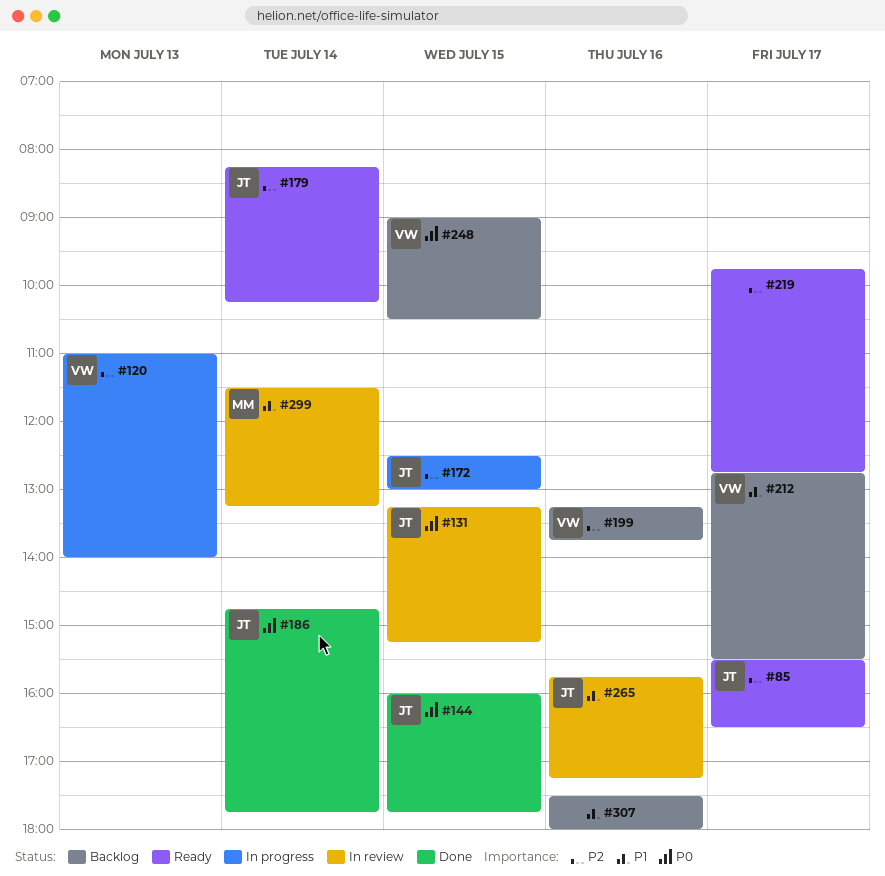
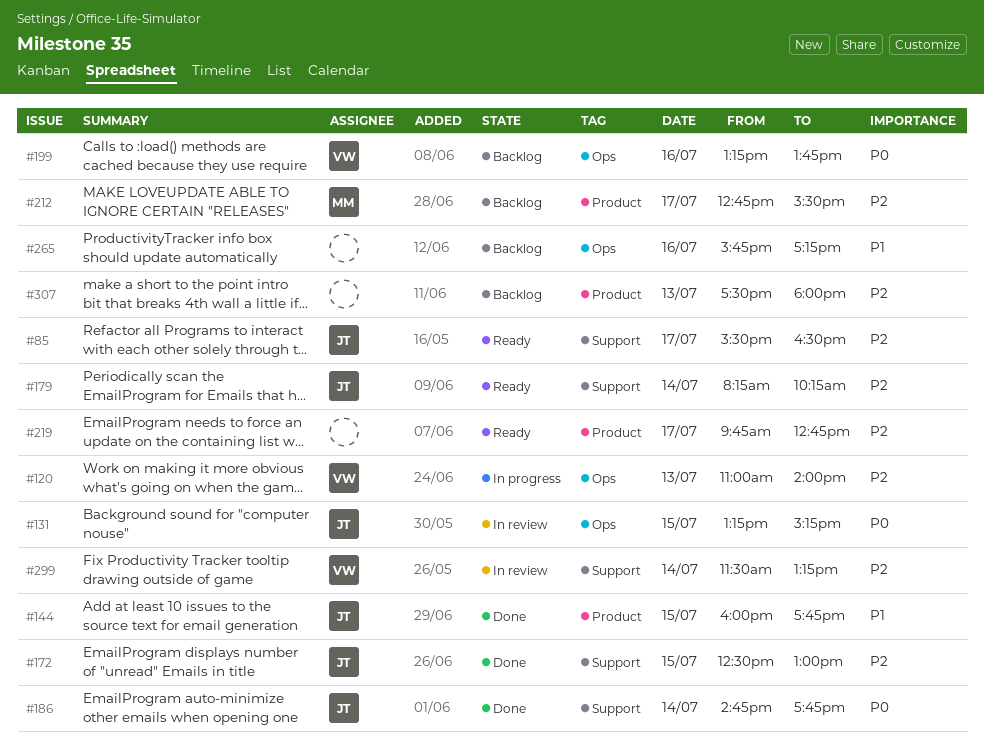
#144, priority: P0 -> P1
#172, status: In progress -> Done
#199, priority: P2 -> P0
#212, owner: VW -> MM
#212, priority: P1 -> P2
#248: present -> none
#265, status: In review -> Backlog
#265, owner: JT -> none
#299, owner: MM -> VW
#299, priority: P1 -> P2
#307, priority: P1 -> P2
#307, day: Jul 16 -> Jul 13

